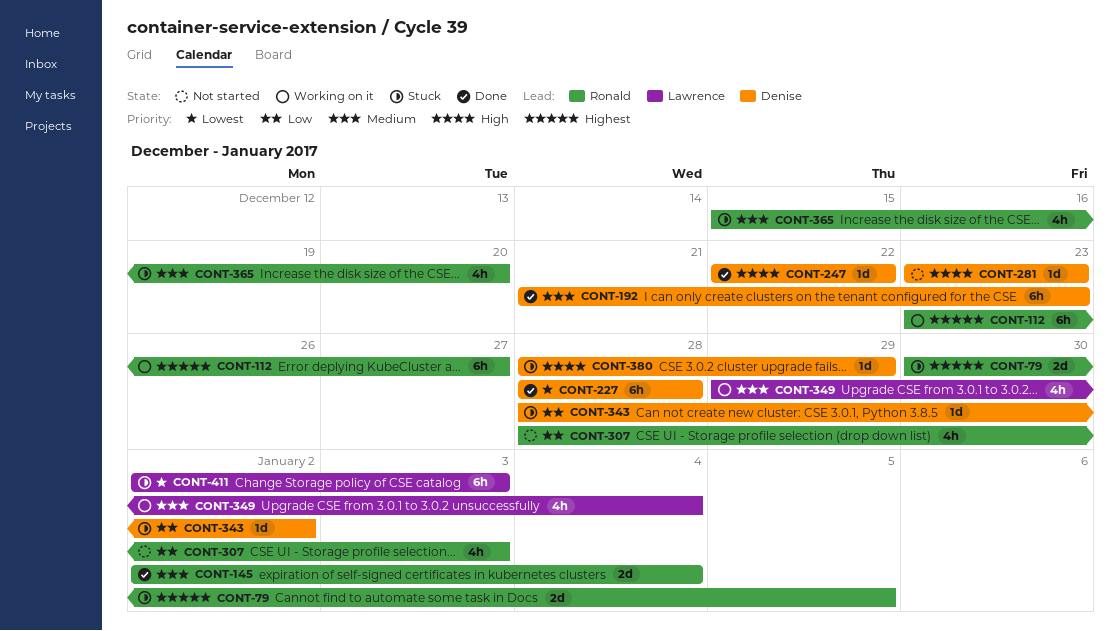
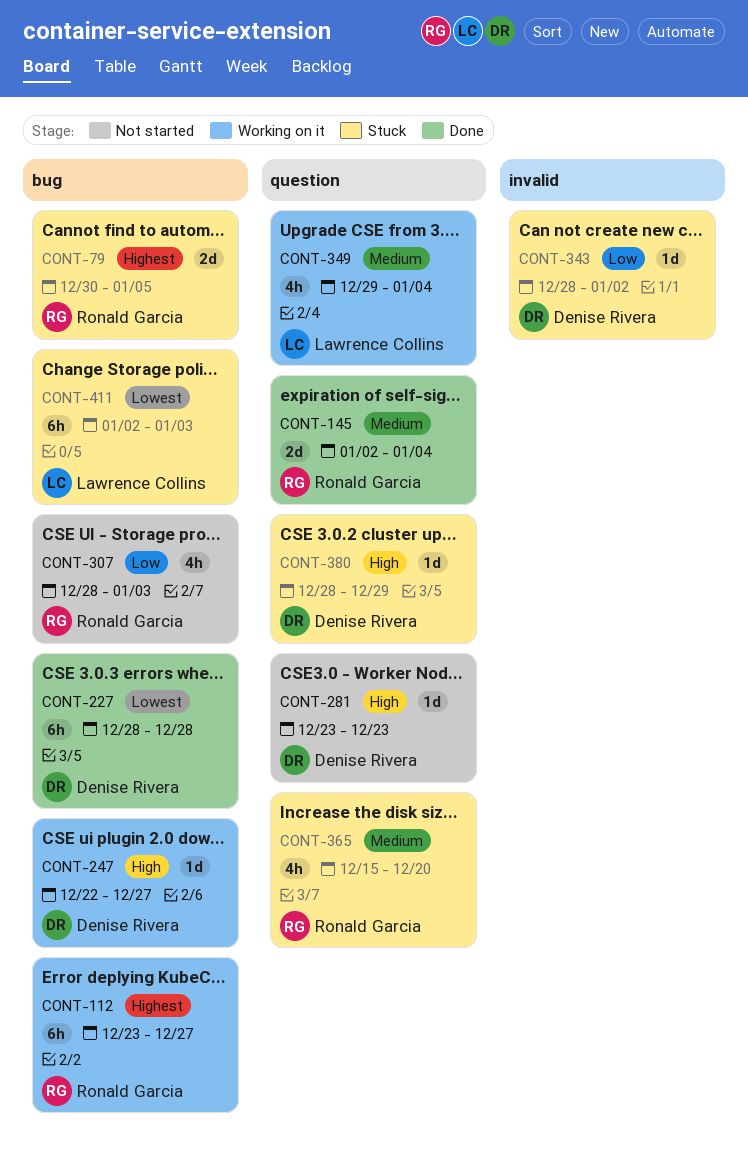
CONT-192: present -> none
CONT-247, status: Done -> Working on it
CONT-247, due: Dec 22 -> Dec 27

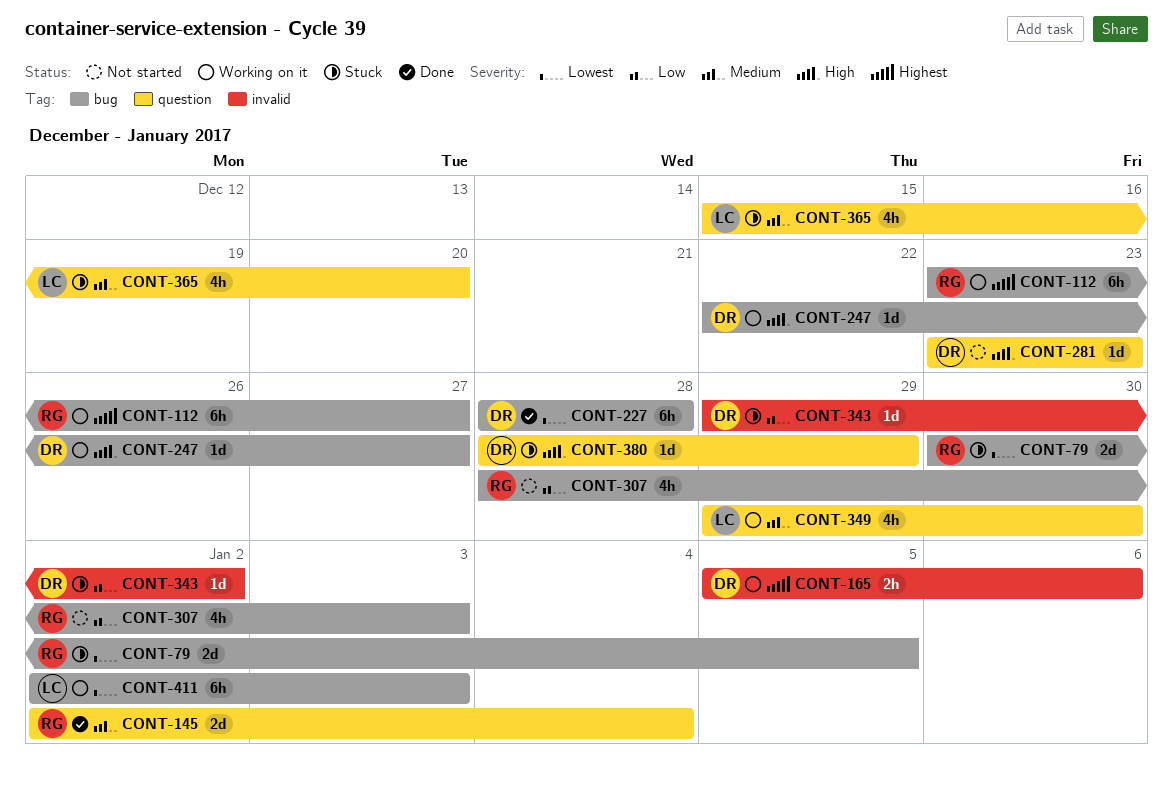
CONT-79, priority: Highest -> Lowest
CONT-165: none -> present
CONT-343, start: Dec 28 -> Dec 29
CONT-349, due: Jan 4 -> Dec 30
CONT-365, owner: Ronald Garcia -> Lawrence Collins
CONT-411, status: Stuck -> Working on it

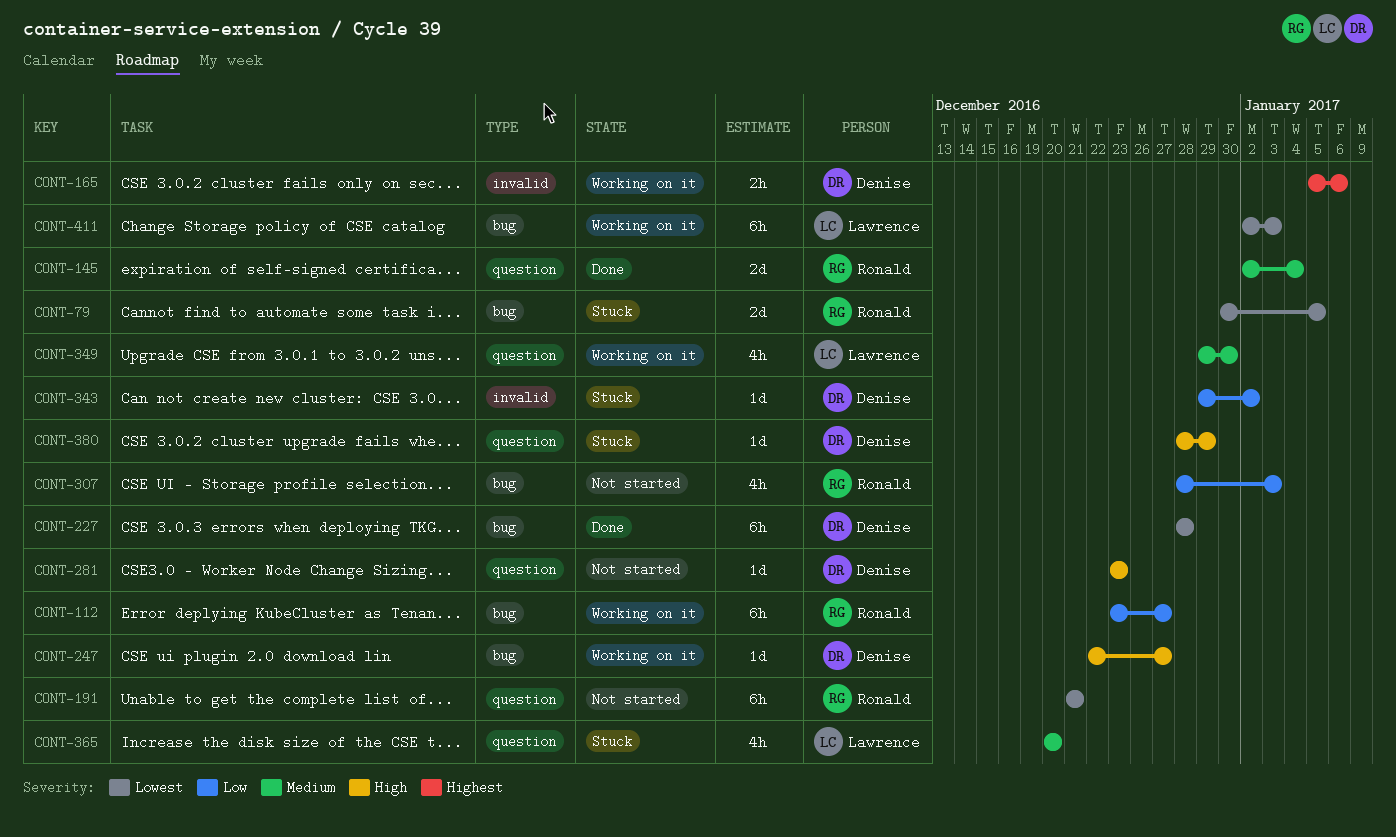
CONT-112, priority: Highest -> Low
CONT-191: none -> present
CONT-365, start: Dec 15 -> Dec 20

